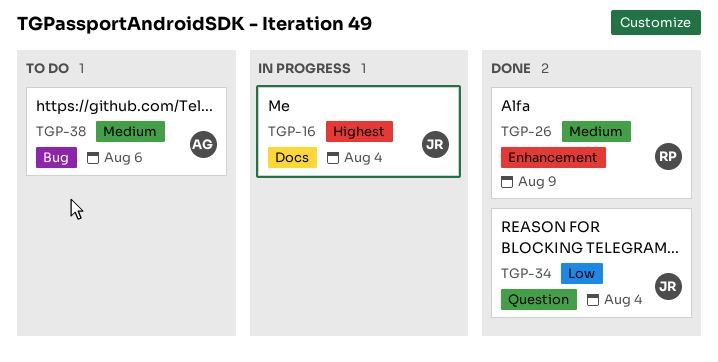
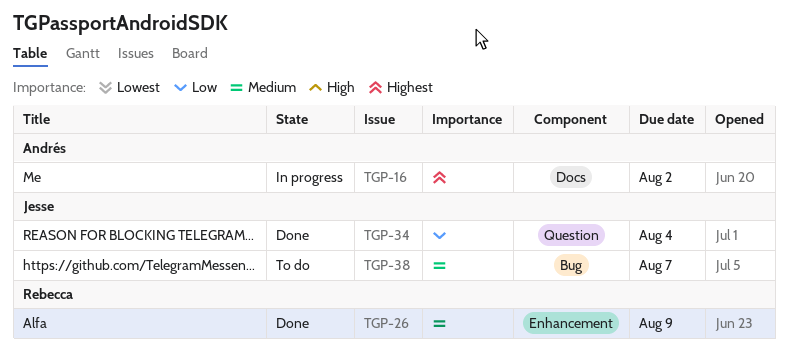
TGP-16, owner: Jesse -> Andrés
TGP-16, due: Aug 4 -> Aug 2
TGP-38, owner: Andrés -> Jesse
TGP-38, due: Aug 6 -> Aug 7

